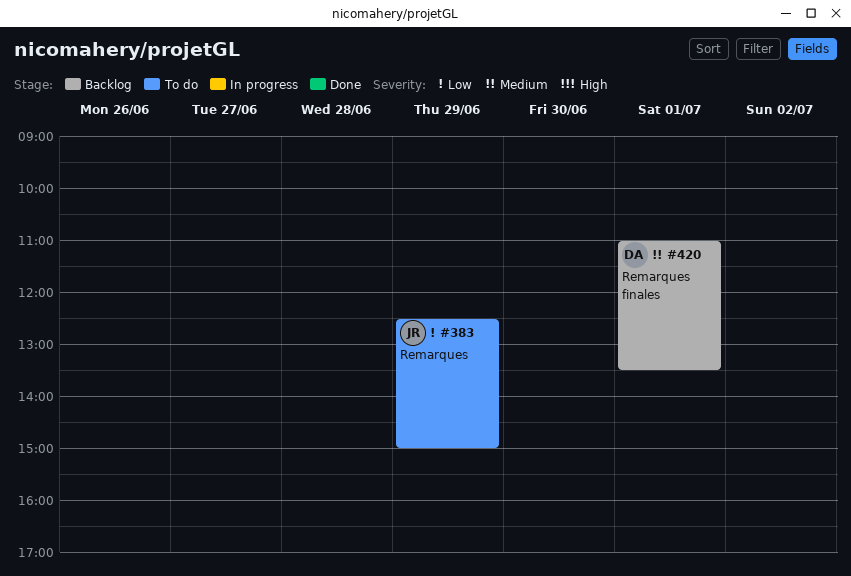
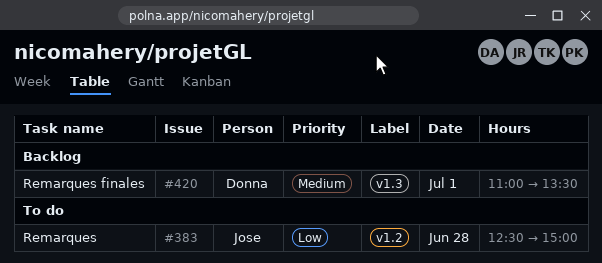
#383, day: Jun 29 -> Jun 28

